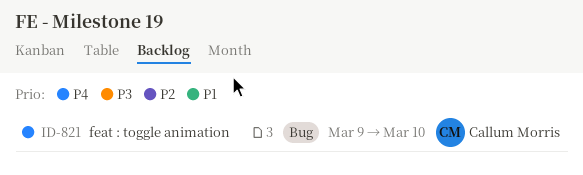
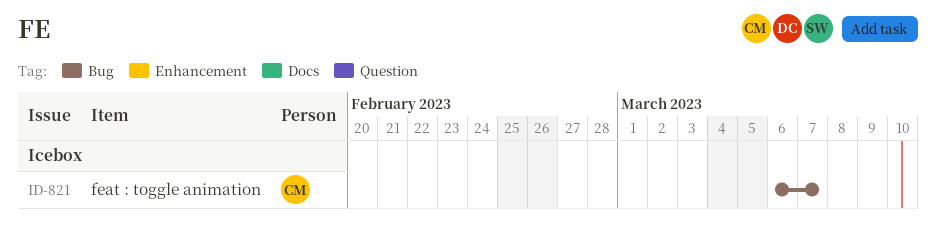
ID-821, start: Mar 9 -> Mar 6
ID-821, due: Mar 10 -> Mar 7

